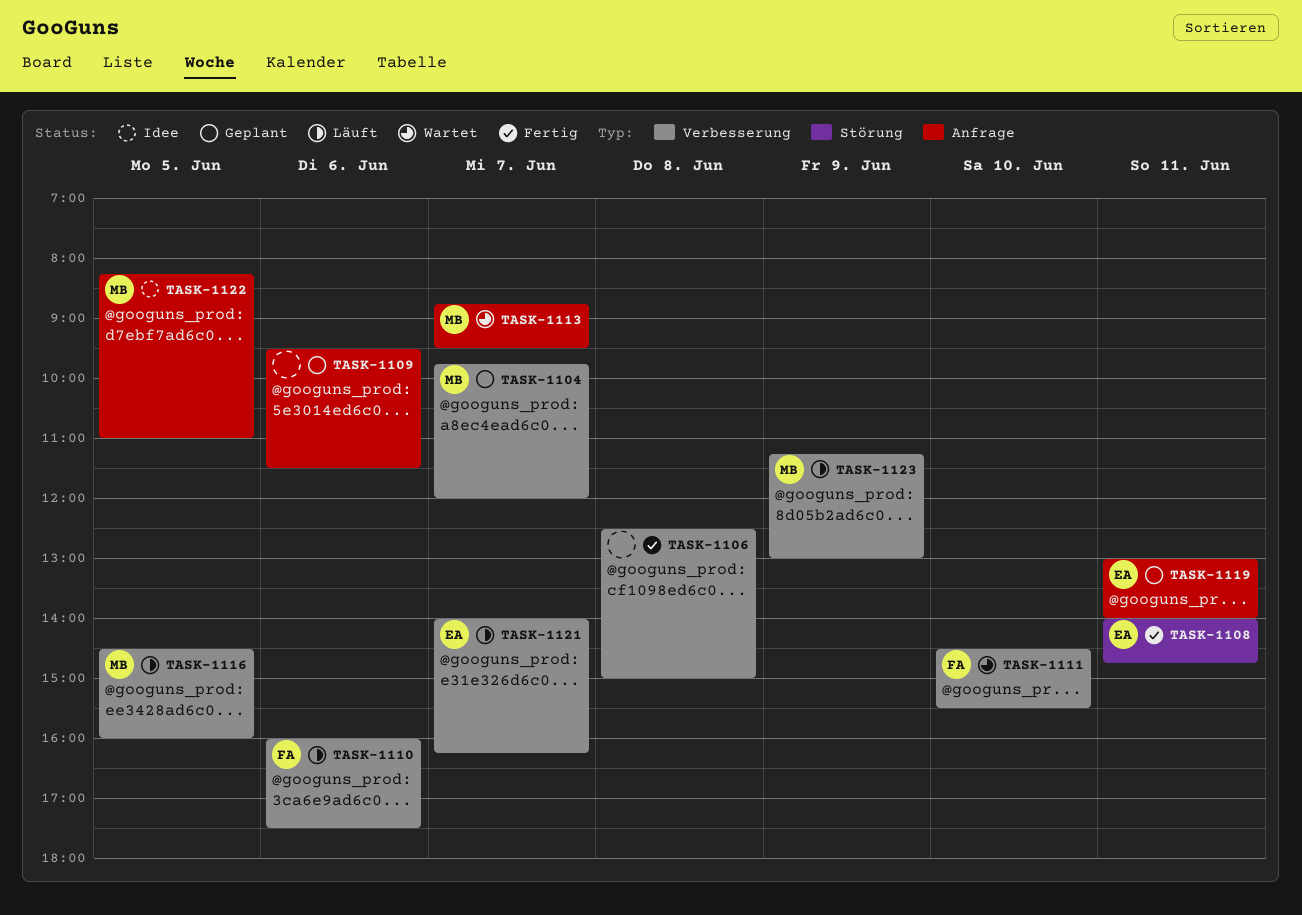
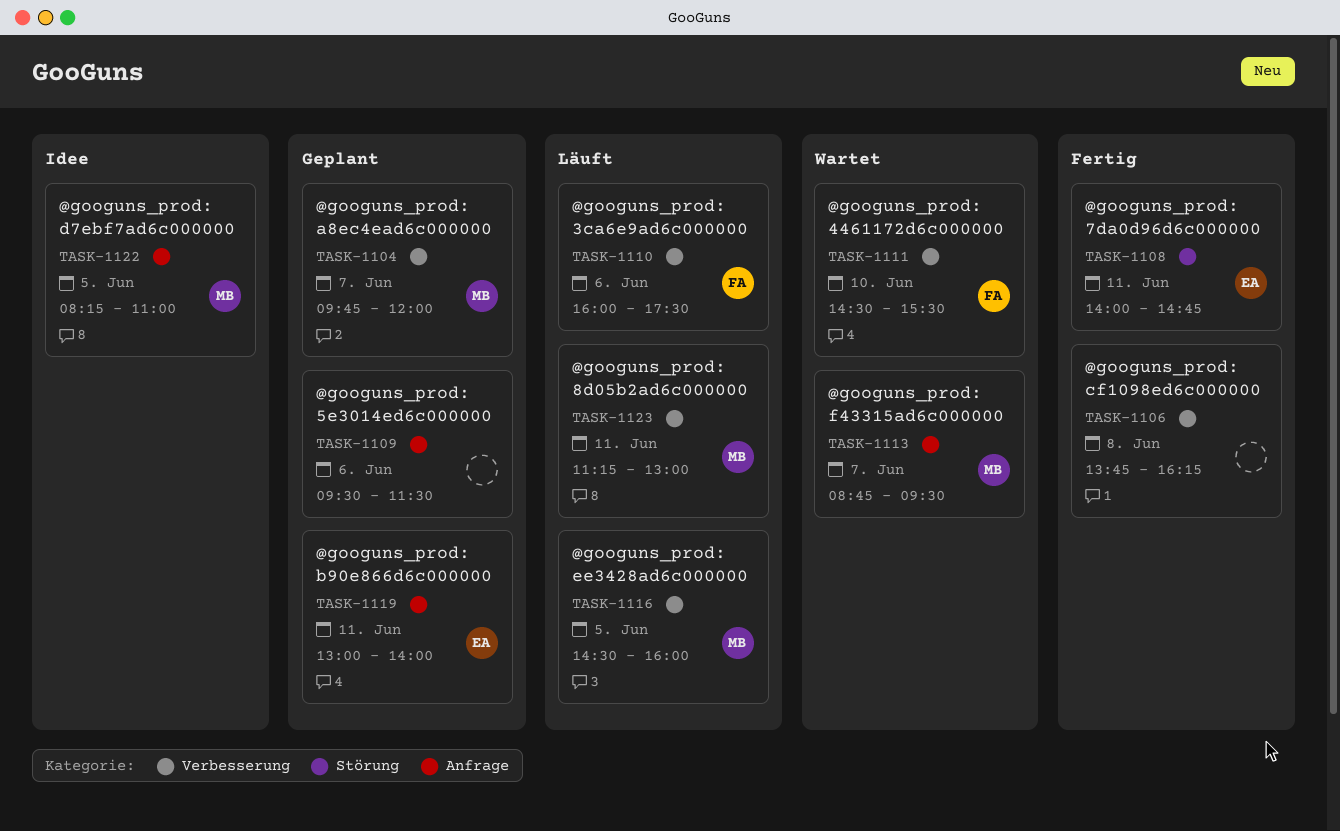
TASK-1106, begins: 12:30 -> 13:45
TASK-1106, ends: 15:00 -> 16:15
TASK-1121: present -> none
TASK-1123, day: Jun 9 -> Jun 11

